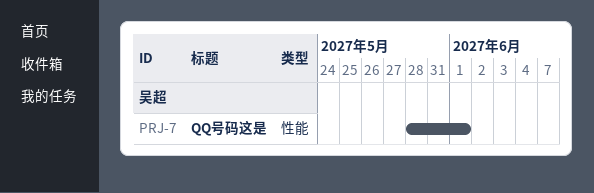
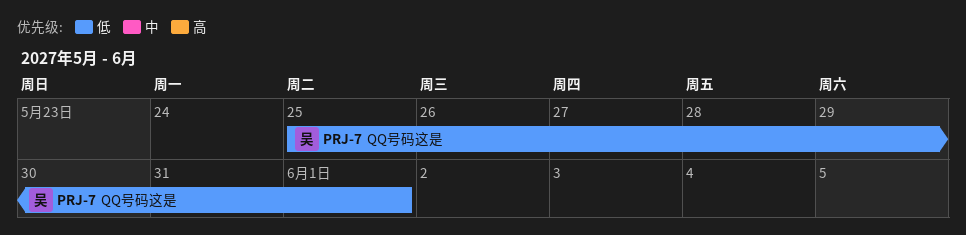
PRJ-7, start: May 28 -> May 25

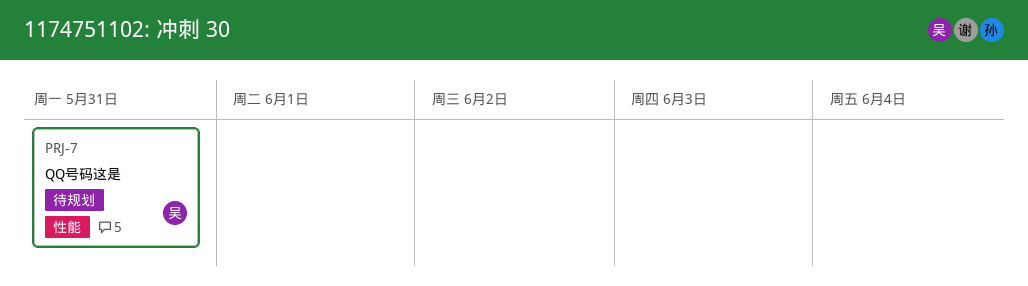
PRJ-7, due: Jun 1 -> May 31

